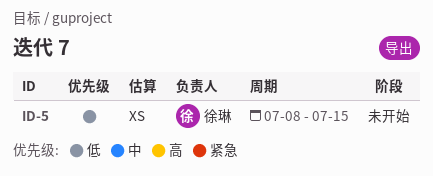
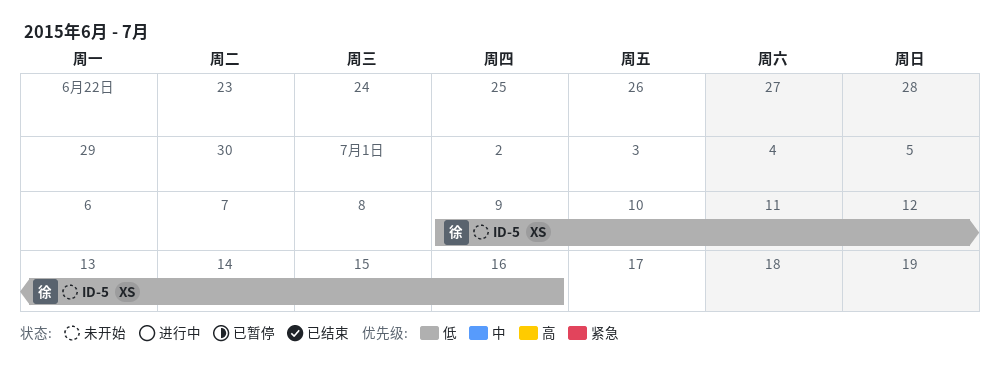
ID-5, start: Jul 8 -> Jul 9
ID-5, due: Jul 15 -> Jul 16

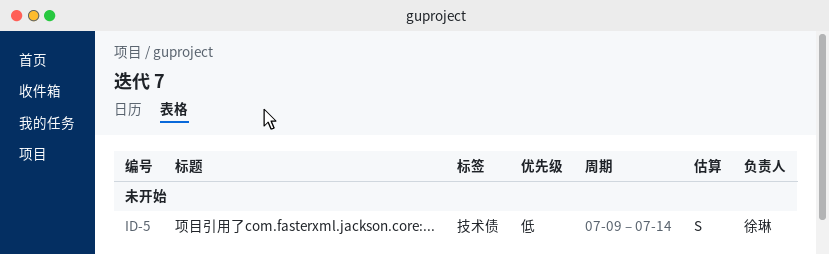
ID-5, estimate: XS -> S
ID-5, due: Jul 16 -> Jul 14

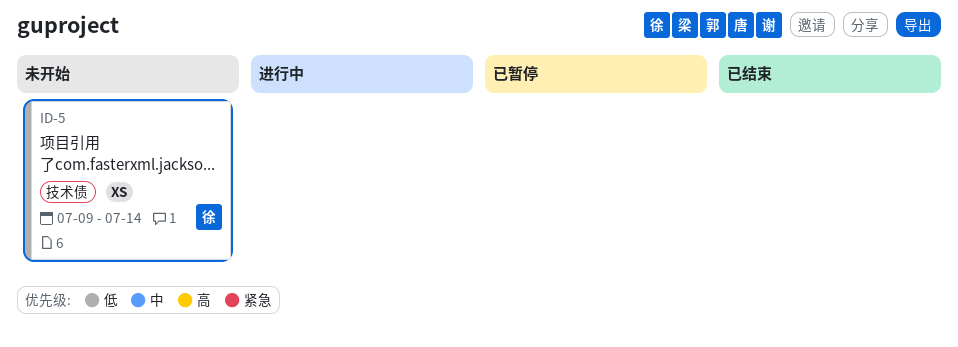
ID-5, estimate: S -> XS

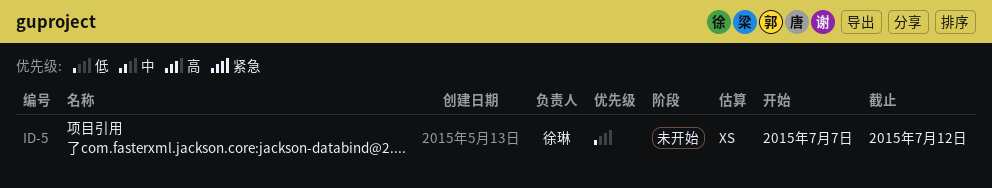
ID-5, start: Jul 9 -> Jul 7
ID-5, due: Jul 14 -> Jul 12

